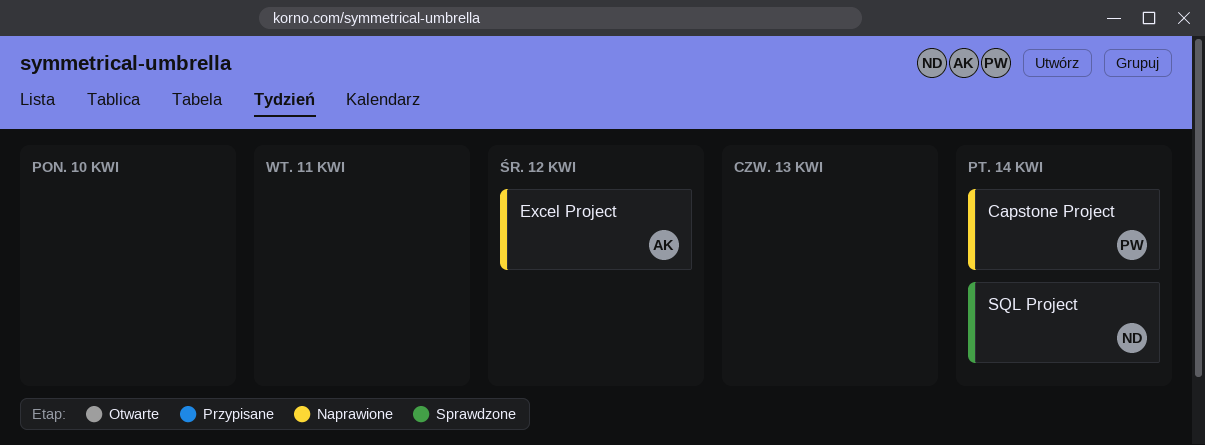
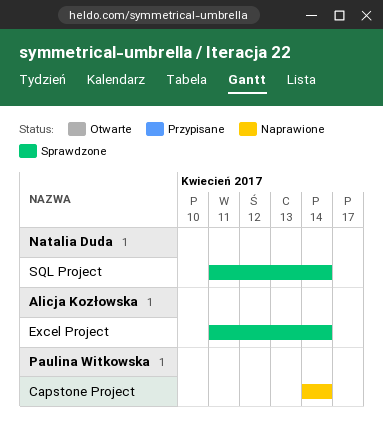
Excel Project, status: Naprawione -> Sprawdzone
Excel Project, due: Apr 12 -> Apr 14

